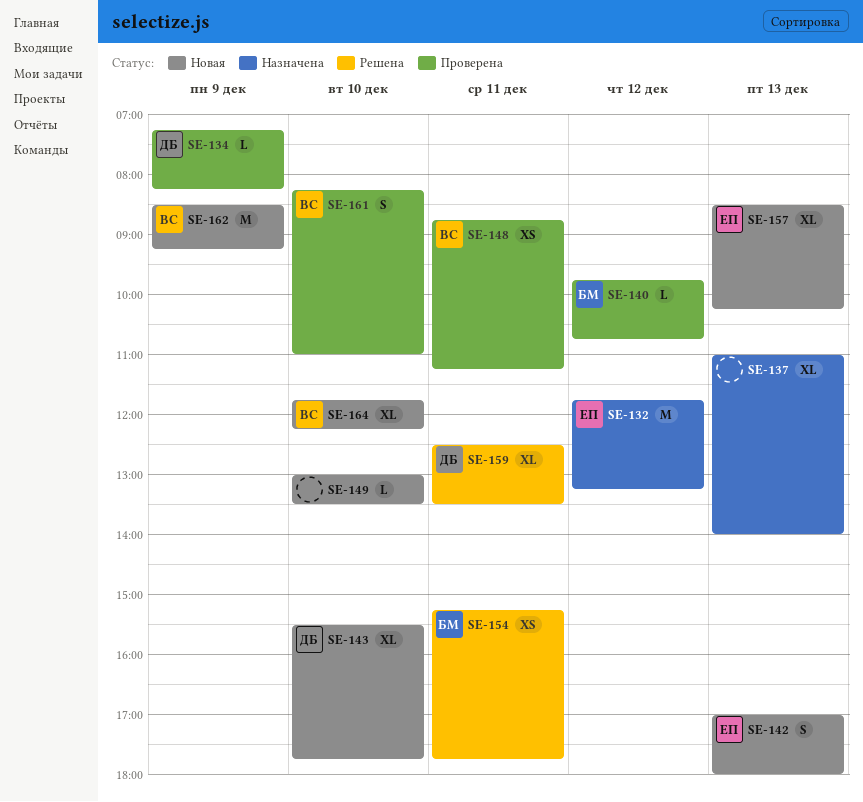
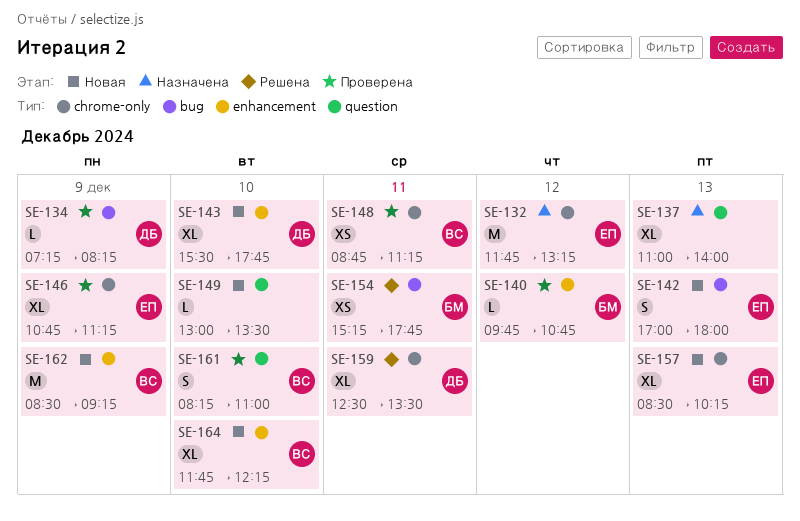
SE-146: none -> present

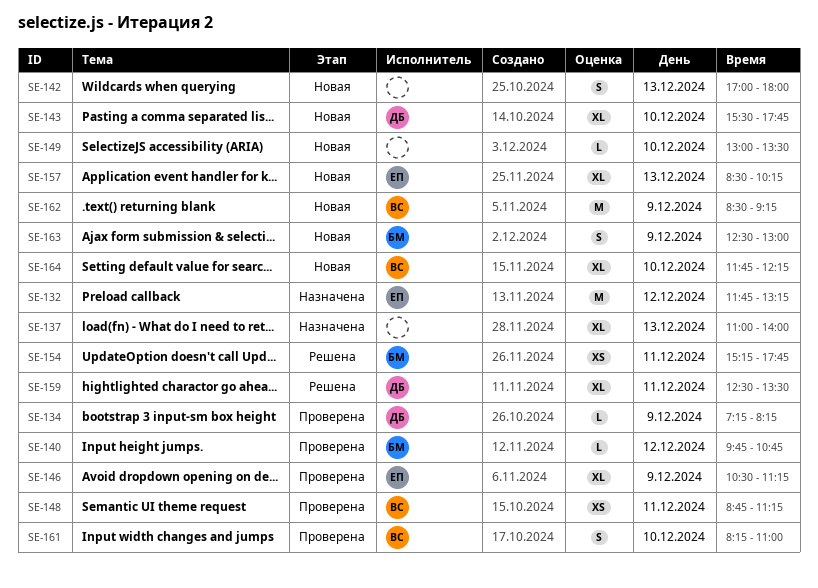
SE-142, owner: ЕП -> none
SE-146, begins: 10:45 -> 10:30
SE-163: none -> present

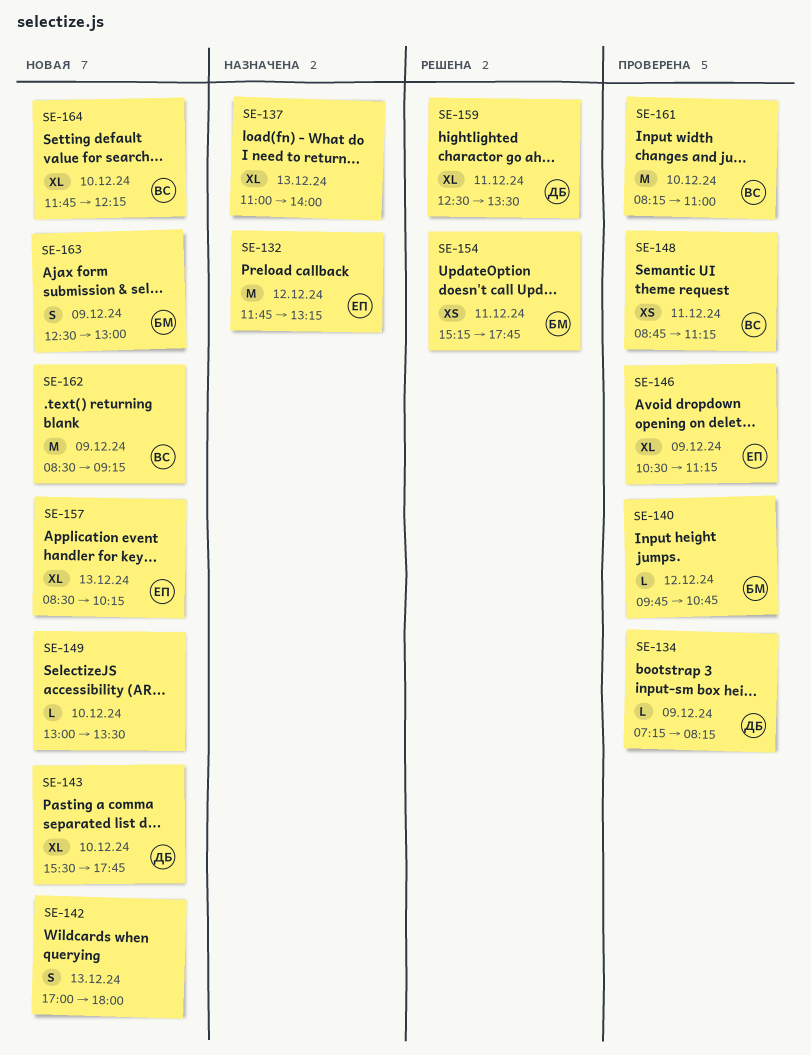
SE-161, estimate: S -> M

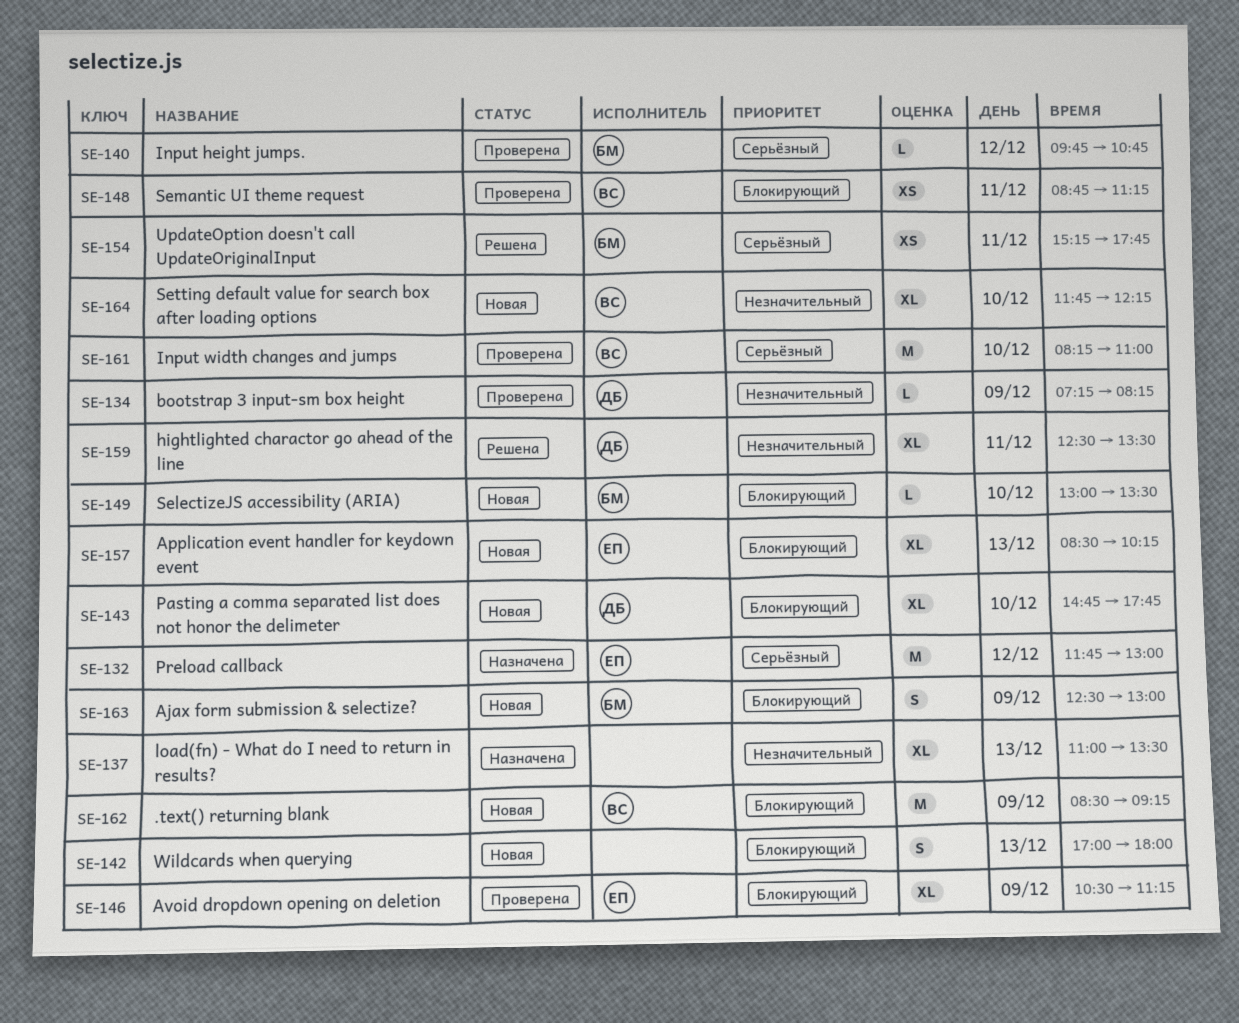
SE-132, ends: 13:15 -> 13:00
SE-137, ends: 14:00 -> 13:30
SE-143, begins: 15:30 -> 14:45
SE-149, owner: none -> БМ

